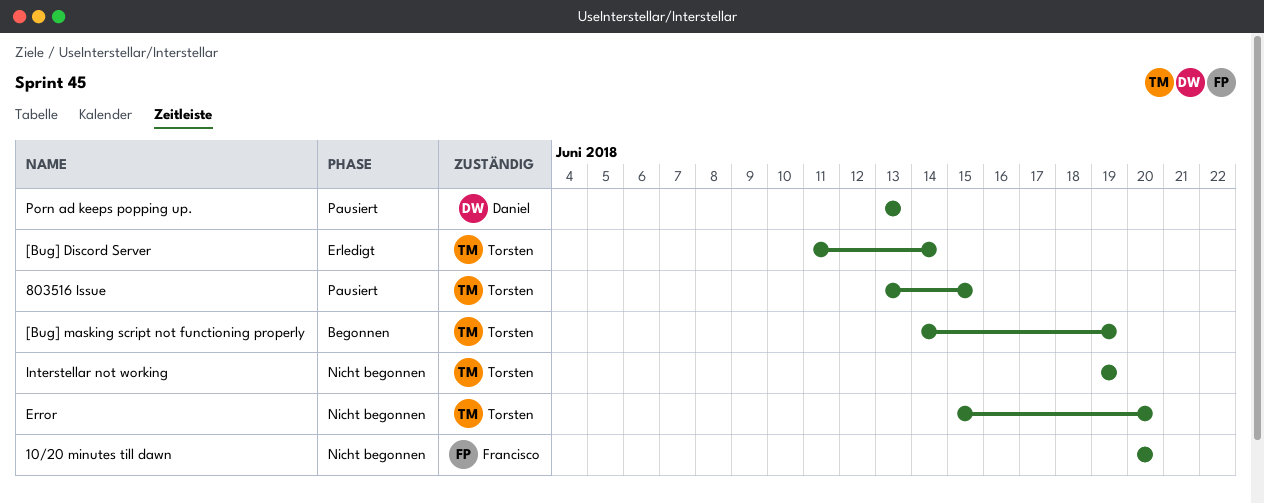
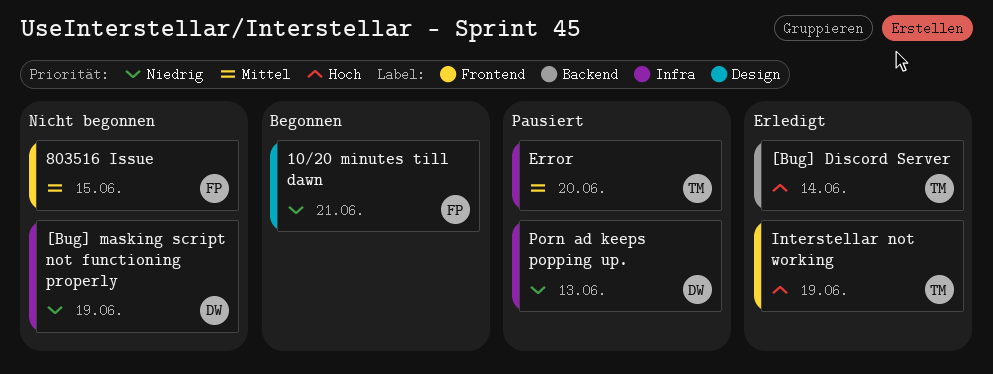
10/20 minutes till dawn, status: Nicht begonnen -> Begonnen
10/20 minutes till dawn, due: Jun 20 -> Jun 21
803516 Issue, status: Pausiert -> Nicht begonnen
803516 Issue, owner: Torsten -> Francisco
[Bug] masking script not functioning properly, status: Begonnen -> Nicht begonnen
[Bug] masking script not functioning properly, owner: Torsten -> Daniel
Error, status: Nicht begonnen -> Pausiert
Interstellar not working, status: Nicht begonnen -> Erledigt

